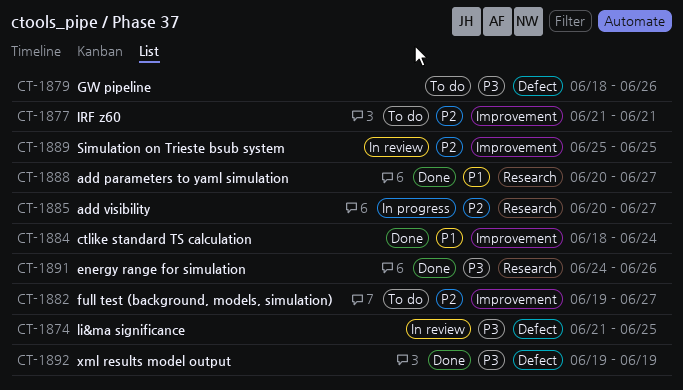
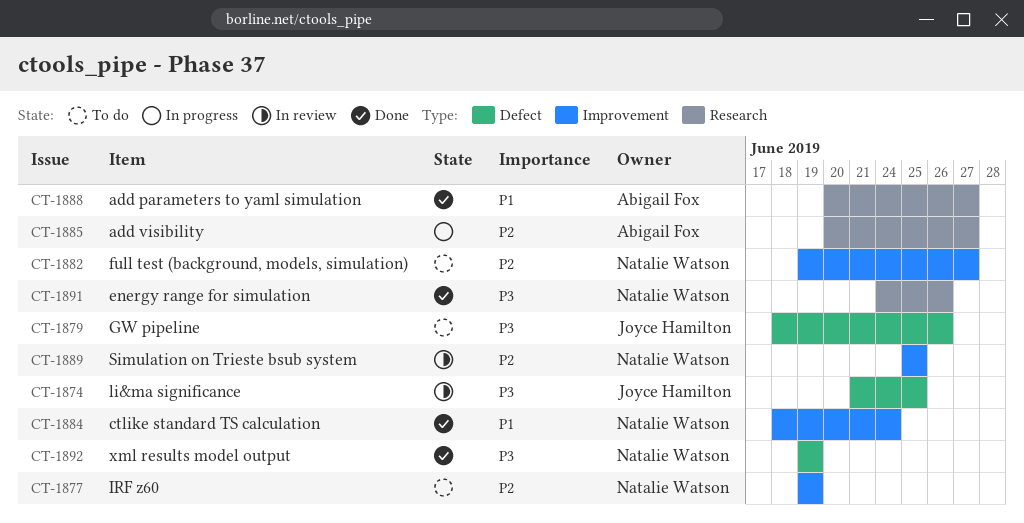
CT-1877, start: Jun 21 -> Jun 19
CT-1877, due: Jun 21 -> Jun 19

